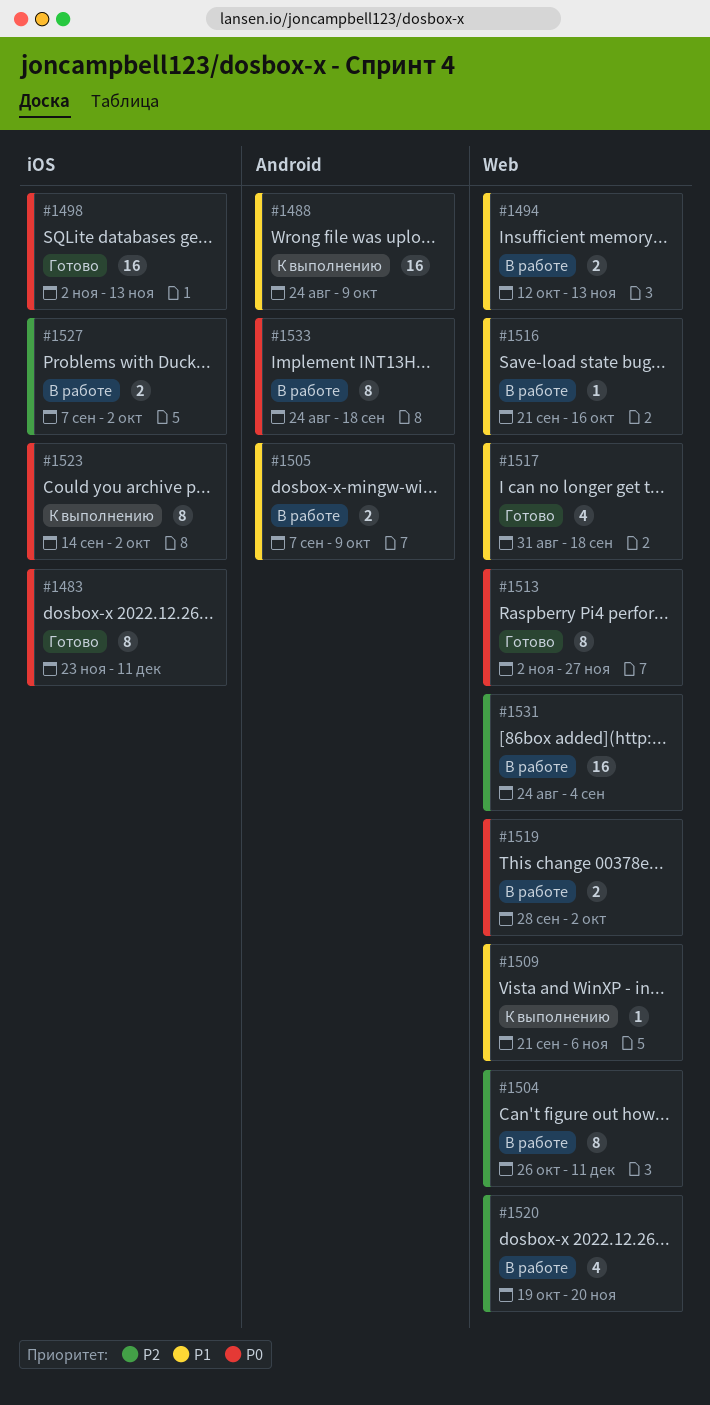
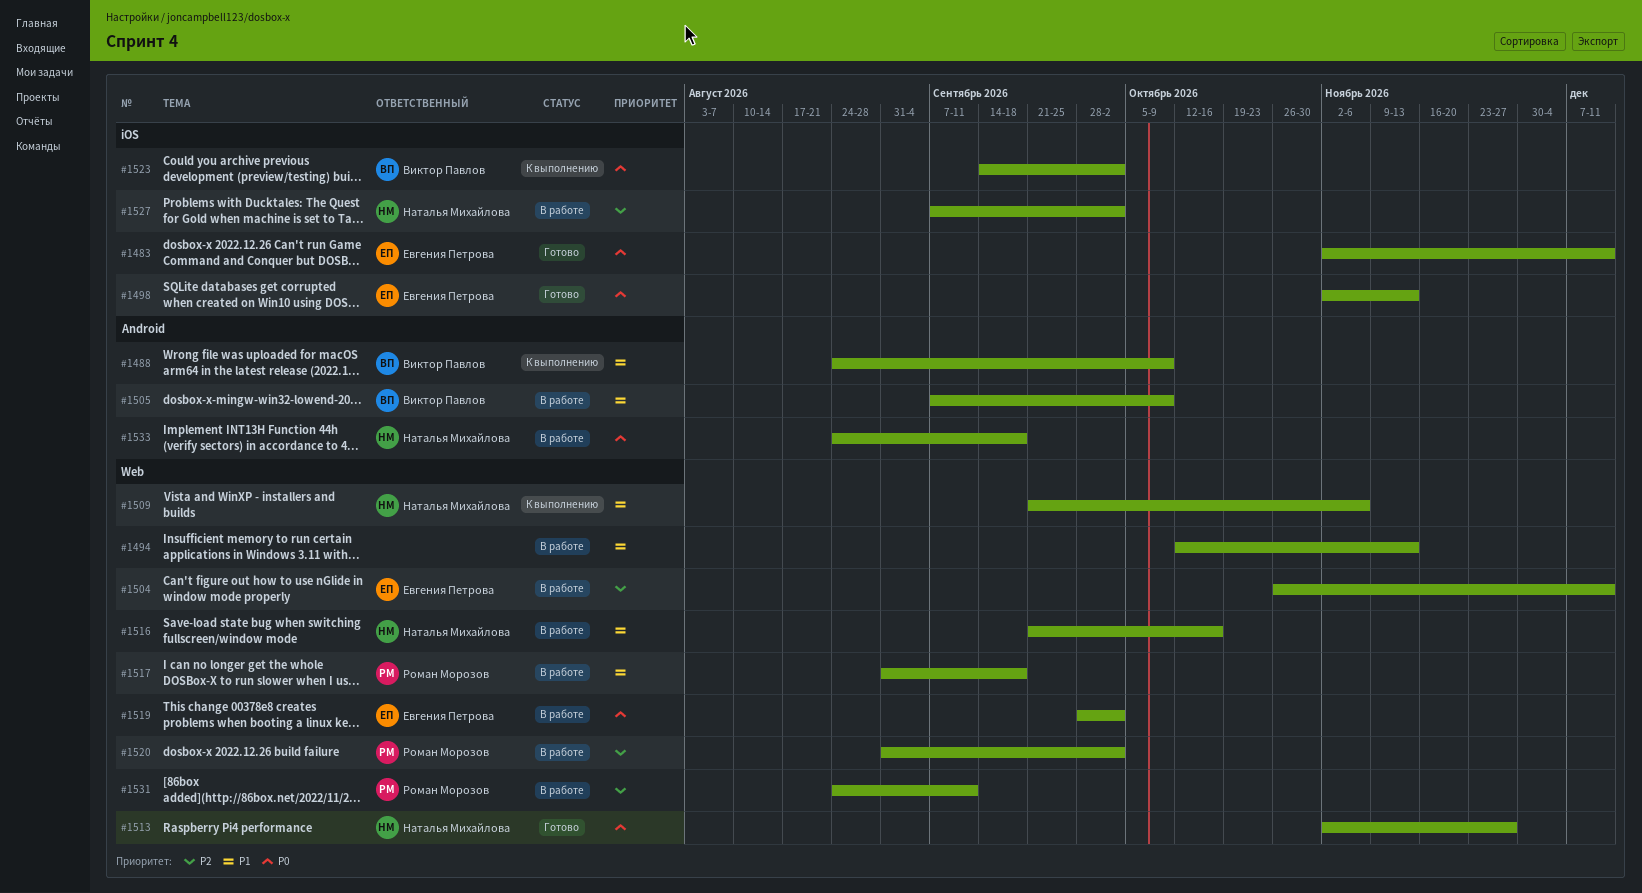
#1483, start: Nov 23 -> Nov 2
#1517, status: Готово -> В работе
#1520, start: Oct 19 -> Aug 31
#1520, due: Nov 20 -> Oct 2
#1531, due: Sep 4 -> Sep 11

